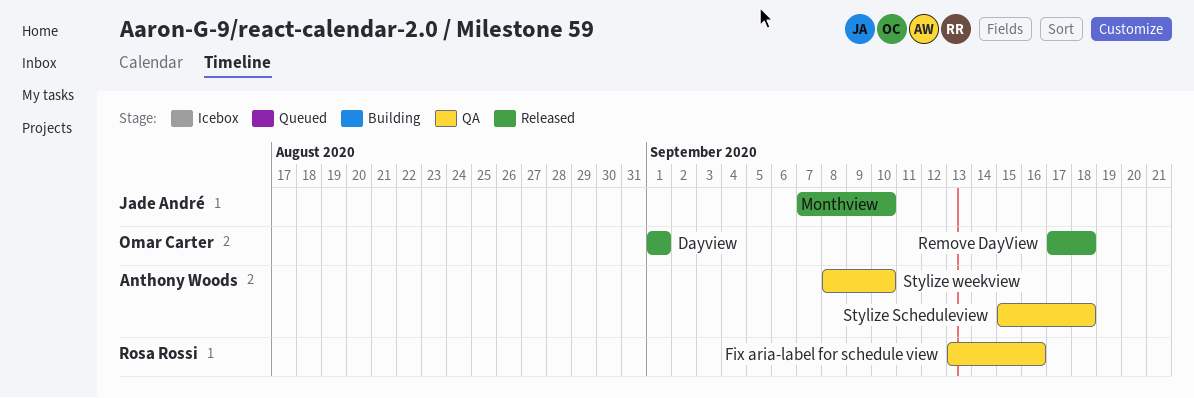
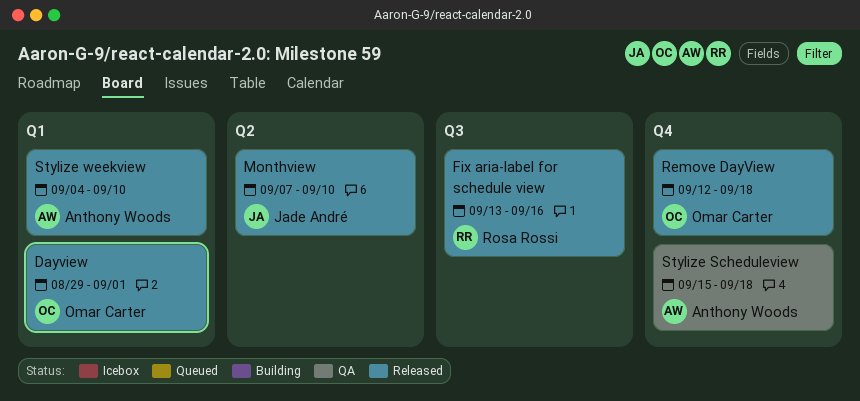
Dayview, start: Sep 1 -> Aug 29
Fix aria-label for schedule view, status: QA -> Released
Remove DayView, start: Sep 17 -> Sep 12
Stylize weekview, status: QA -> Released
Stylize weekview, start: Sep 8 -> Sep 4

